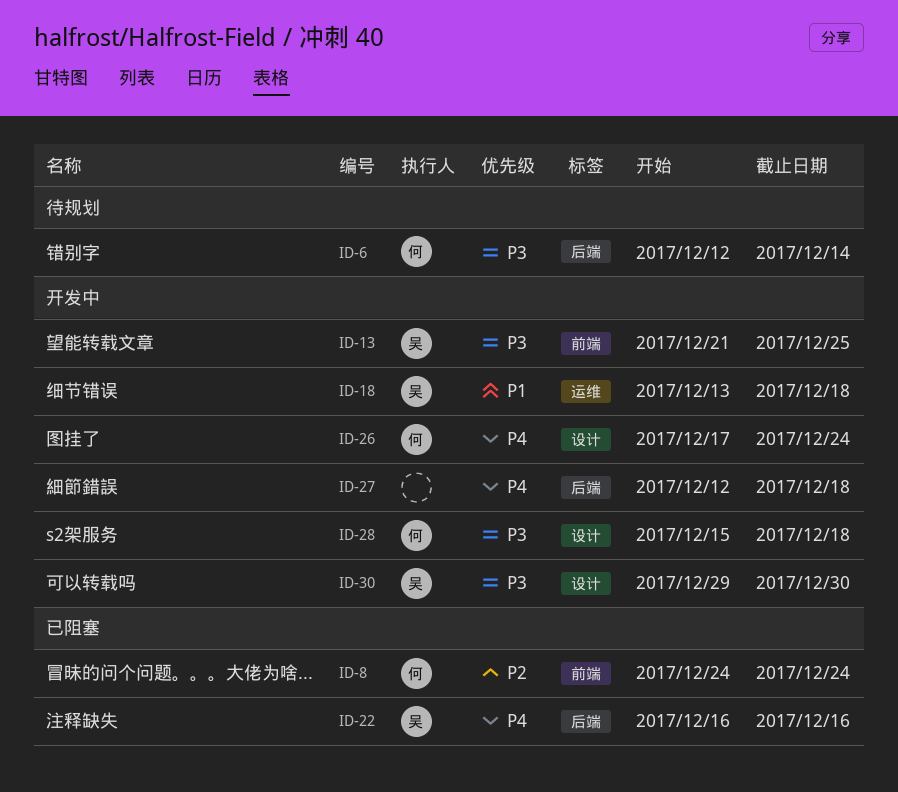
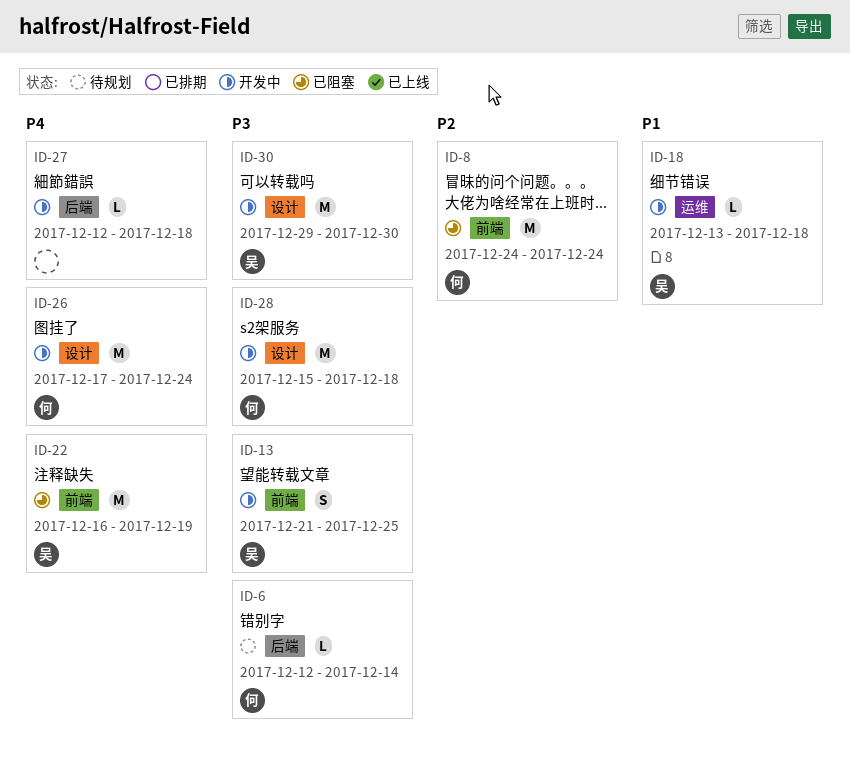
ID-22, label: 后端 -> 前端
ID-22, due: Dec 16 -> Dec 19

